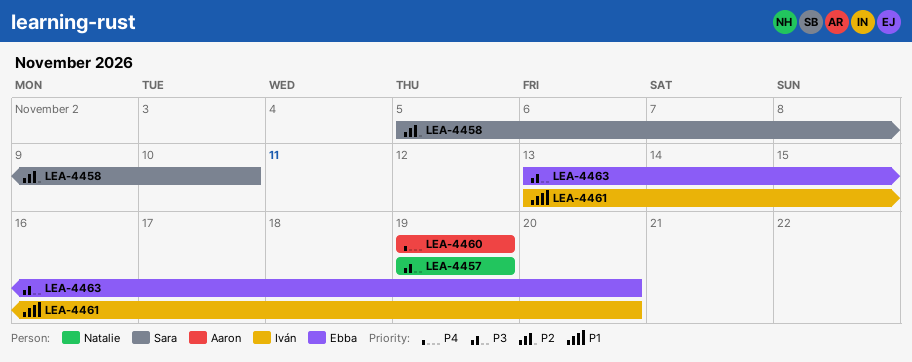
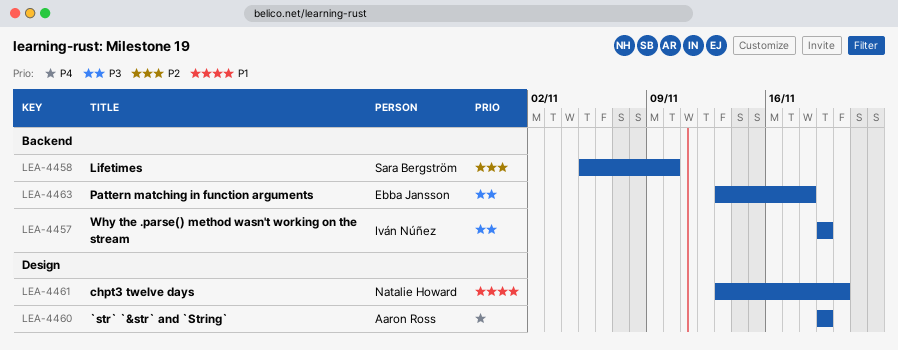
LEA-4457, owner: Natalie Howard -> Iván Núñez
LEA-4461, owner: Iván Núñez -> Natalie Howard
LEA-4463, due: Nov 20 -> Nov 18

